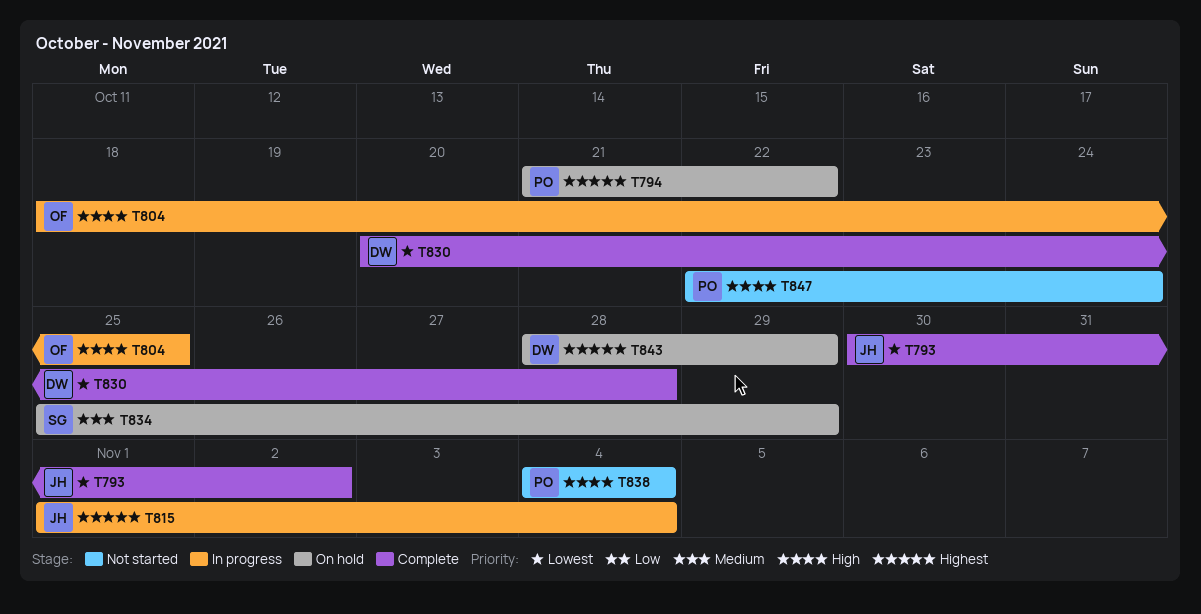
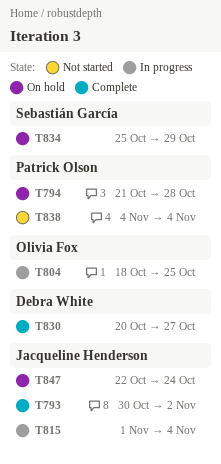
T794, due: Oct 22 -> Oct 28
T830, due: Oct 28 -> Oct 27
T843: present -> none
T847, status: Not started -> On hold
T847, owner: Patrick Olson -> Jacqueline Henderson

